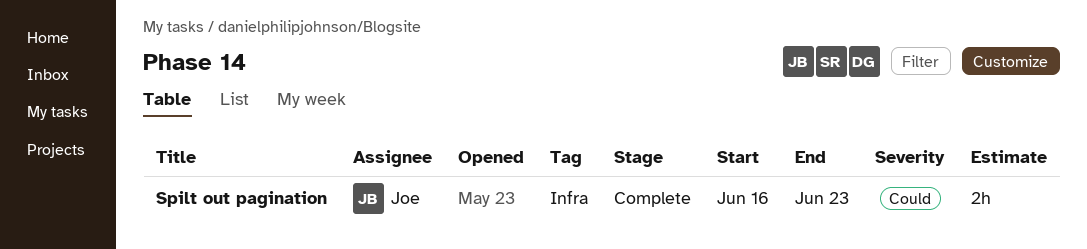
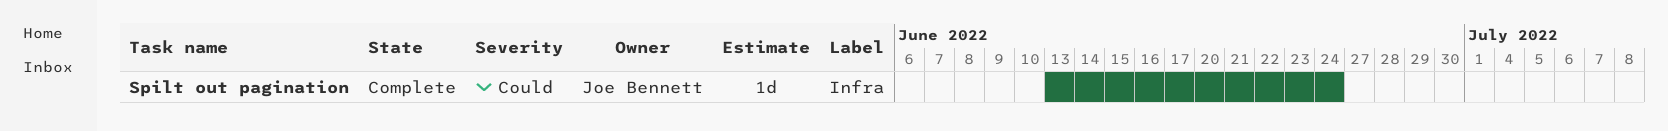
Spilt out pagination, estimate: 2h -> 1d
Spilt out pagination, start: Jun 16 -> Jun 13
Spilt out pagination, due: Jun 23 -> Jun 24

